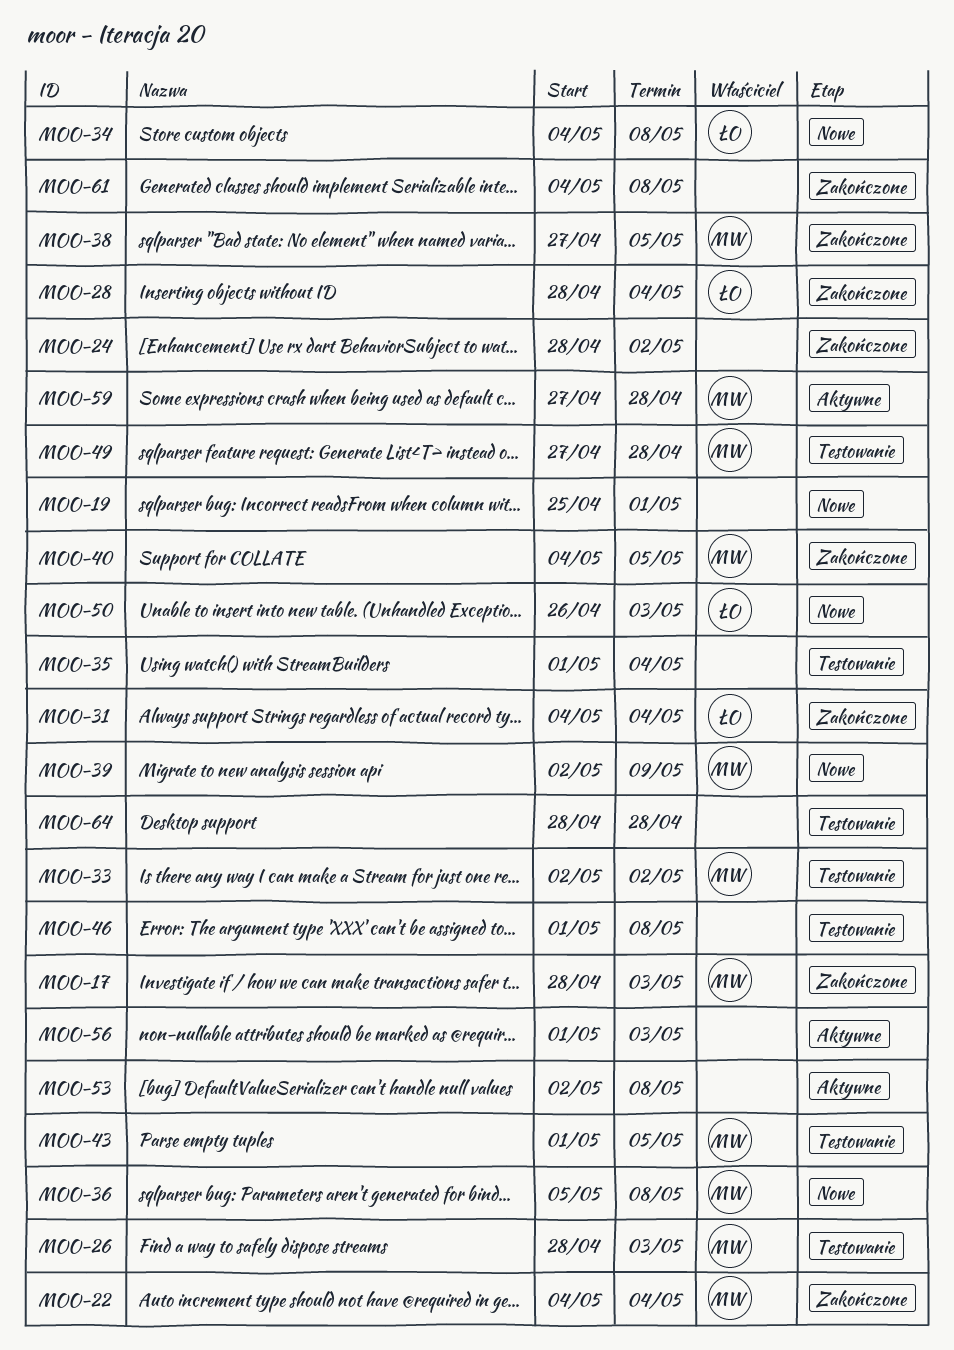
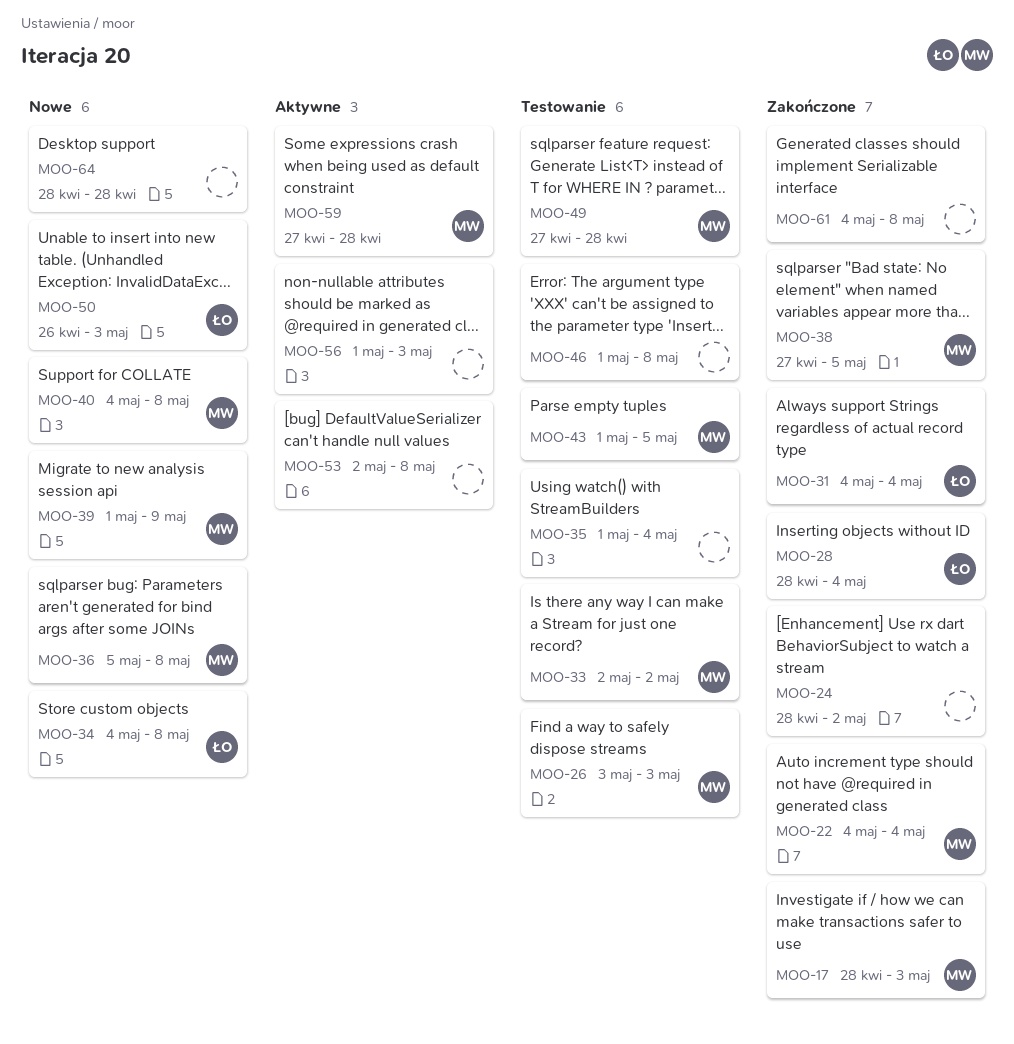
MOO-19: present -> none
MOO-26, start: Apr 28 -> May 3
MOO-39, start: May 2 -> May 1
MOO-40, status: Zakończone -> Nowe
MOO-40, due: May 5 -> May 8
MOO-64, status: Testowanie -> Nowe

